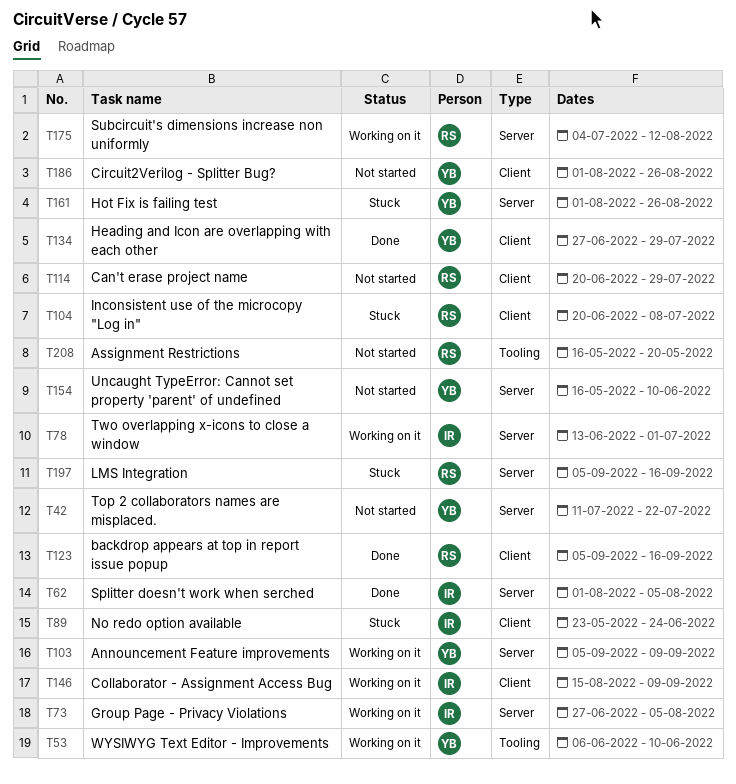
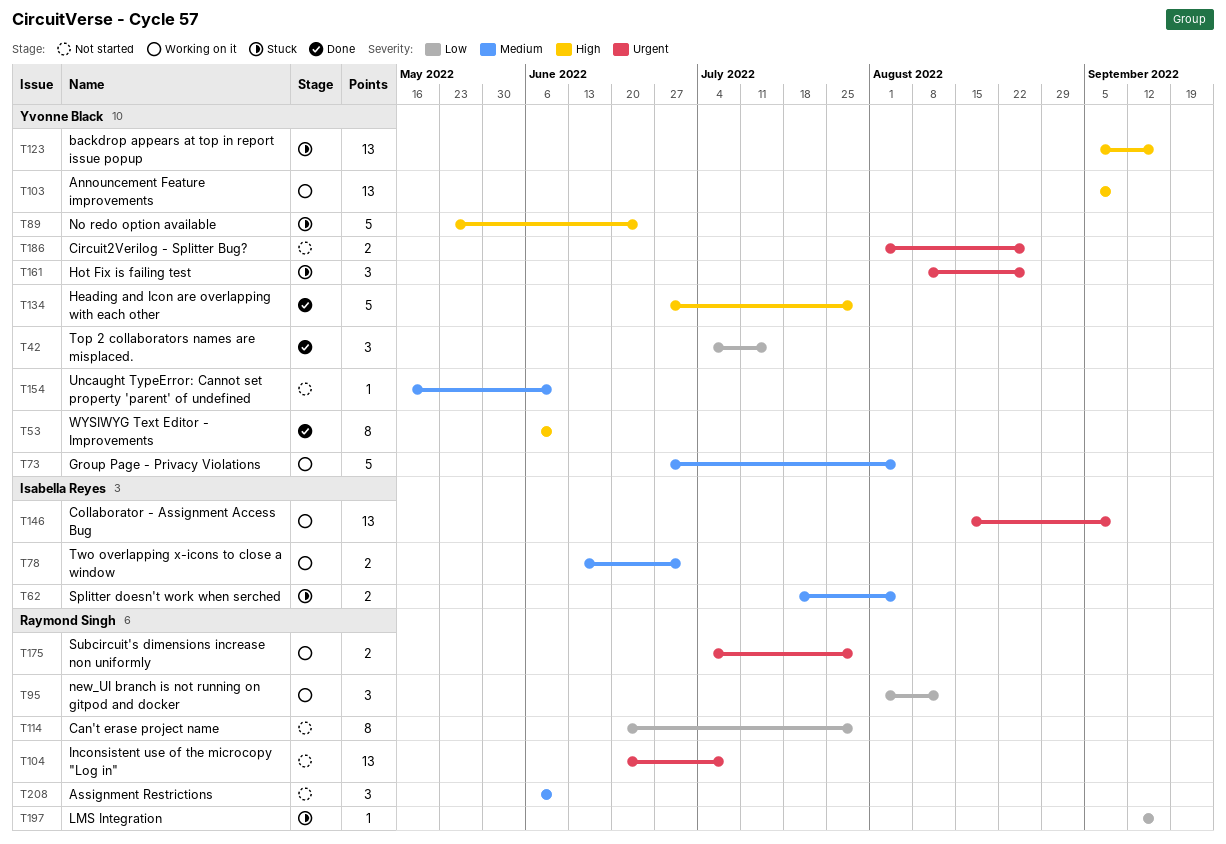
T42, status: Not started -> Done
T42, start: Jul 11 -> Jul 4
T42, due: Jul 22 -> Jul 15
T53, status: Working on it -> Done
T62, status: Done -> Stuck
T62, start: Aug 1 -> Jul 18
T73, owner: Isabella Reyes -> Yvonne Black
T89, owner: Isabella Reyes -> Yvonne Black
T95: none -> present
T104, status: Stuck -> Not started
T123, status: Done -> Stuck
T123, owner: Raymond Singh -> Yvonne Black
T161, start: Aug 1 -> Aug 8
T175, due: Aug 12 -> Jul 29
T197, start: Sep 5 -> Sep 12
T208, start: May 16 -> Jun 6
T208, due: May 20 -> Jun 10

